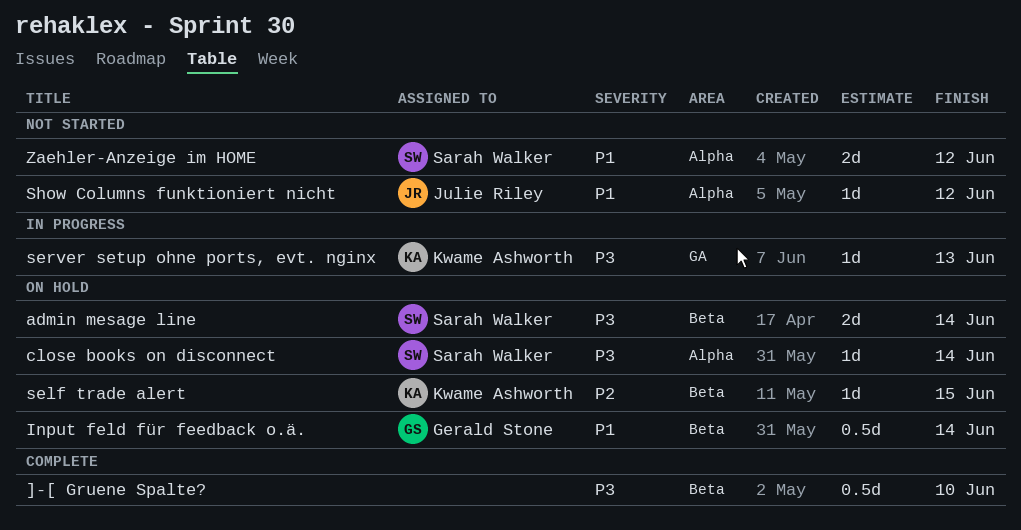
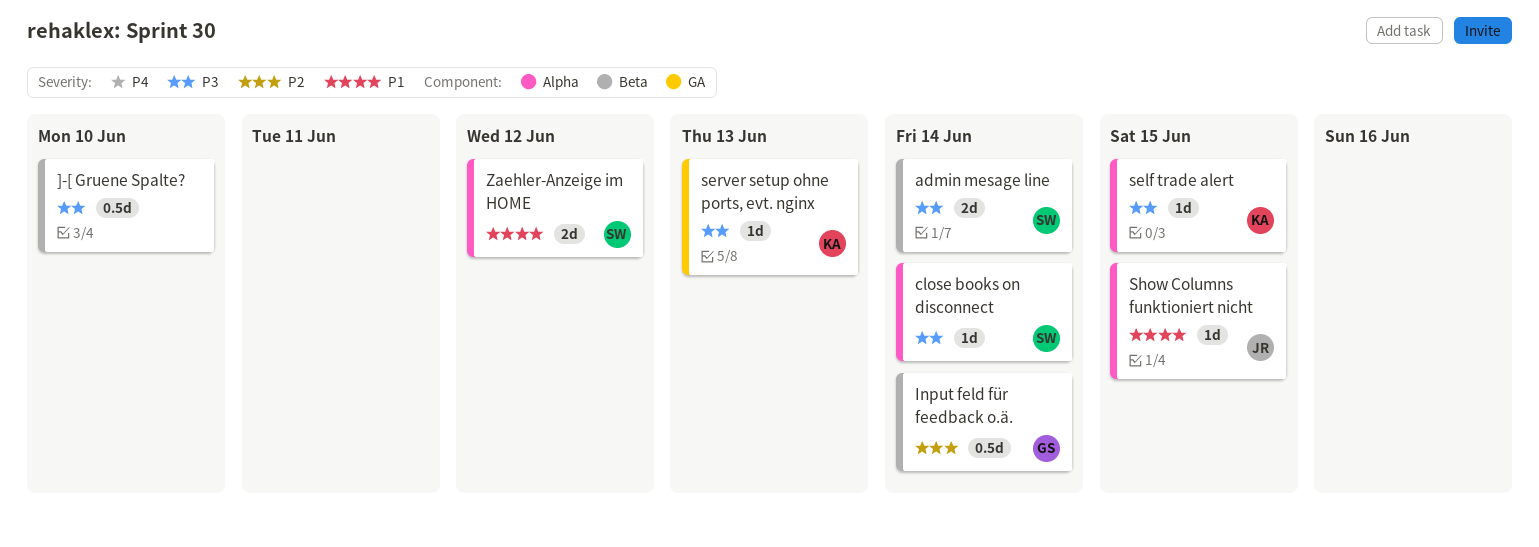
Input feld für feedback o.ä., priority: P1 -> P2
self trade alert, priority: P2 -> P3
self trade alert, label: Beta -> Alpha
Show Columns funktioniert nicht, due: Jun 12 -> Jun 15

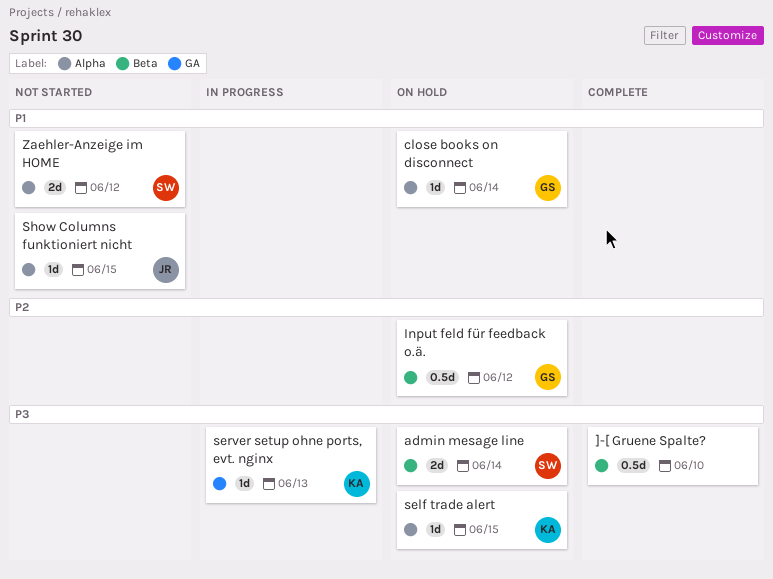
close books on disconnect, owner: SW -> GS
close books on disconnect, priority: P3 -> P1
Input feld für feedback o.ä., due: Jun 14 -> Jun 12

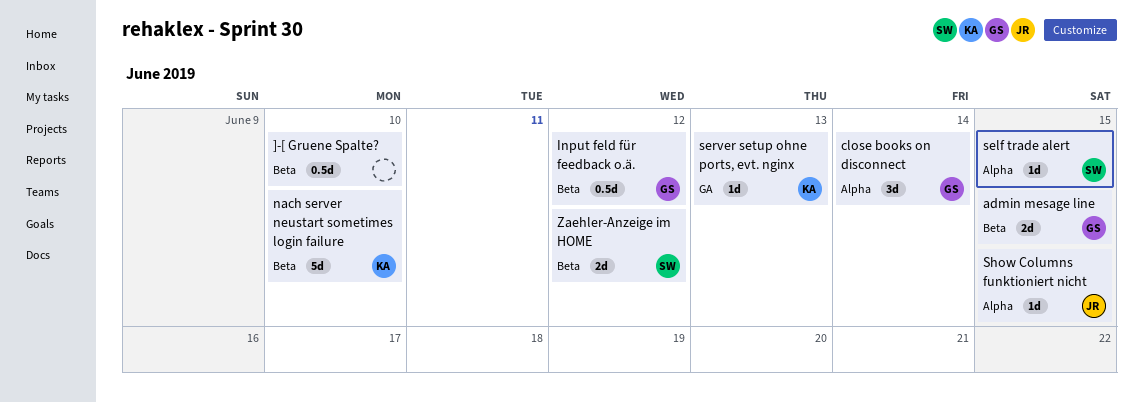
admin mesage line, owner: SW -> GS
admin mesage line, due: Jun 14 -> Jun 15
close books on disconnect, estimate: 1d -> 3d
nach server neustart sometimes login failure: none -> present
self trade alert, owner: KA -> SW
Zaehler-Anzeige im HOME, label: Alpha -> Beta

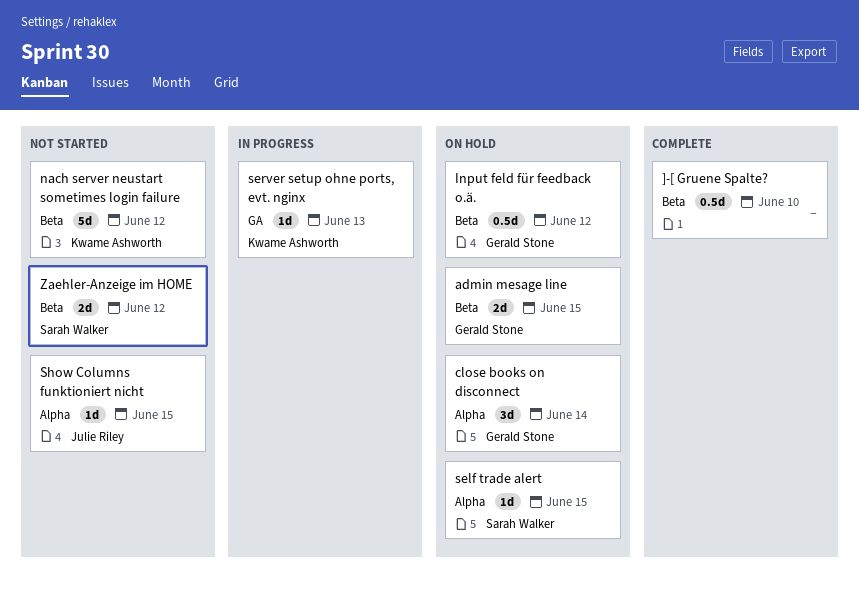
nach server neustart sometimes login failure, due: Jun 10 -> Jun 12

